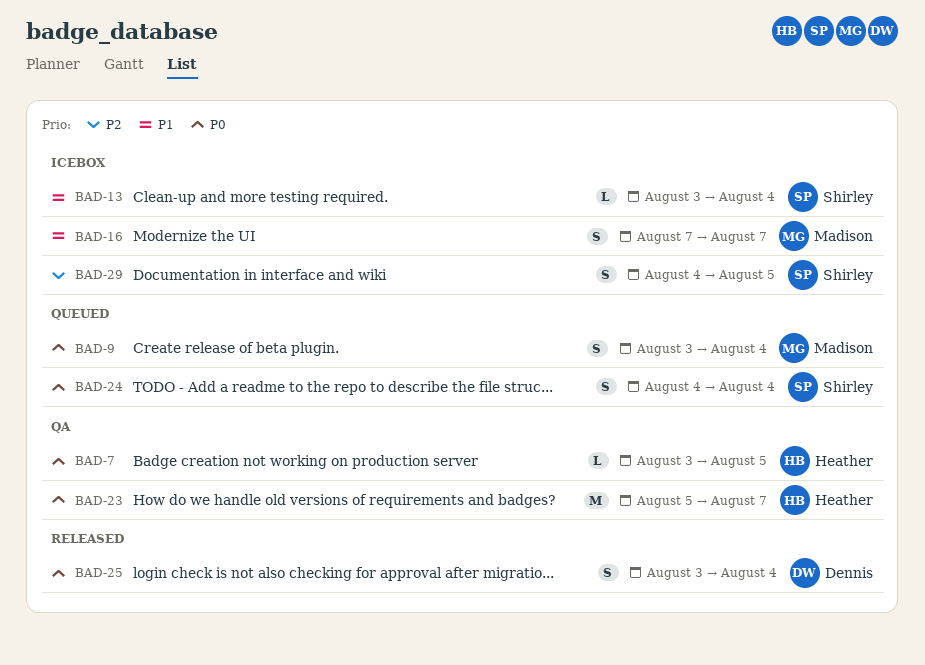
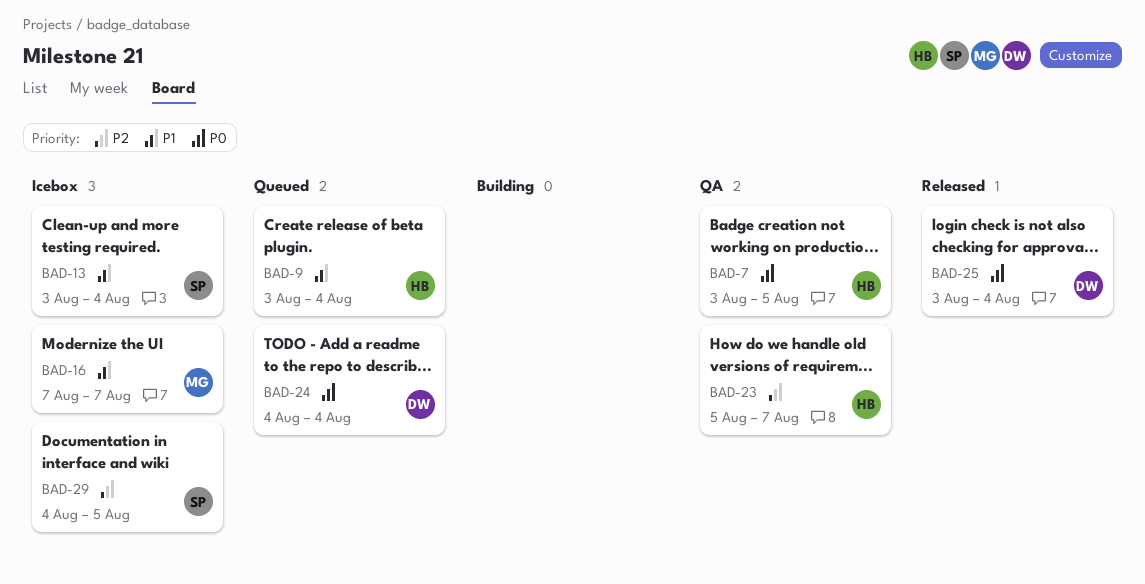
BAD-9, owner: Madison -> Heather
BAD-9, priority: P0 -> P1
BAD-23, priority: P0 -> P2
BAD-24, owner: Shirley -> Dennis

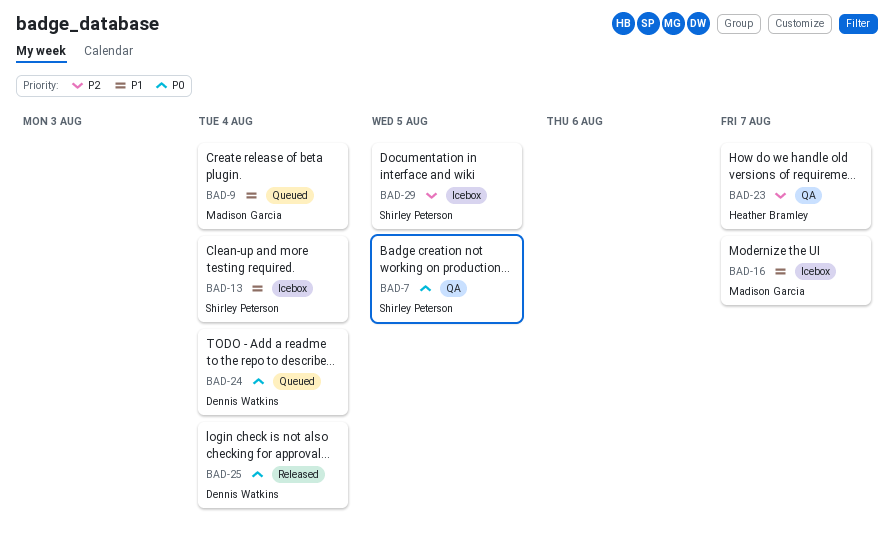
BAD-7, owner: Heather Bramley -> Shirley Peterson
BAD-9, owner: Heather Bramley -> Madison Garcia

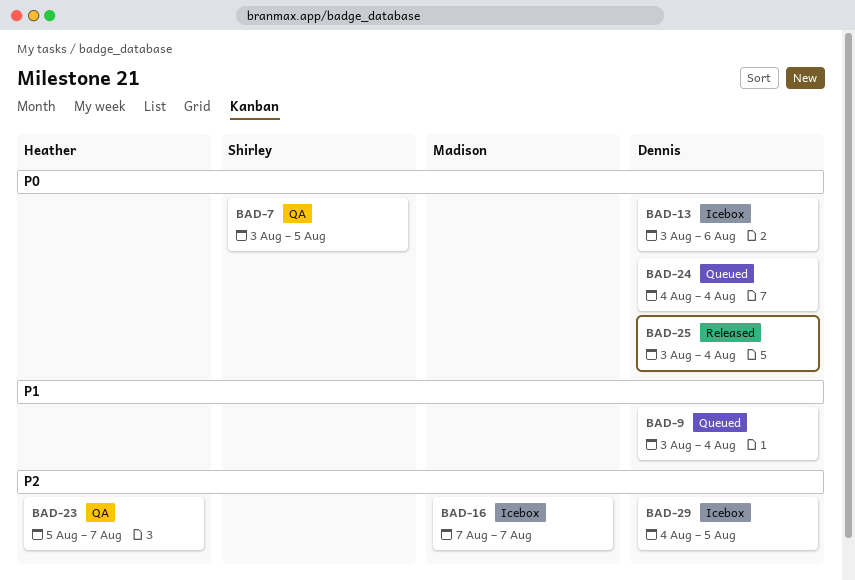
BAD-9, owner: Madison Garcia -> Dennis Watkins
BAD-13, owner: Shirley Peterson -> Dennis Watkins
BAD-13, priority: P1 -> P0
BAD-13, due: Aug 4 -> Aug 6
BAD-16, priority: P1 -> P2
BAD-29, owner: Shirley Peterson -> Dennis Watkins

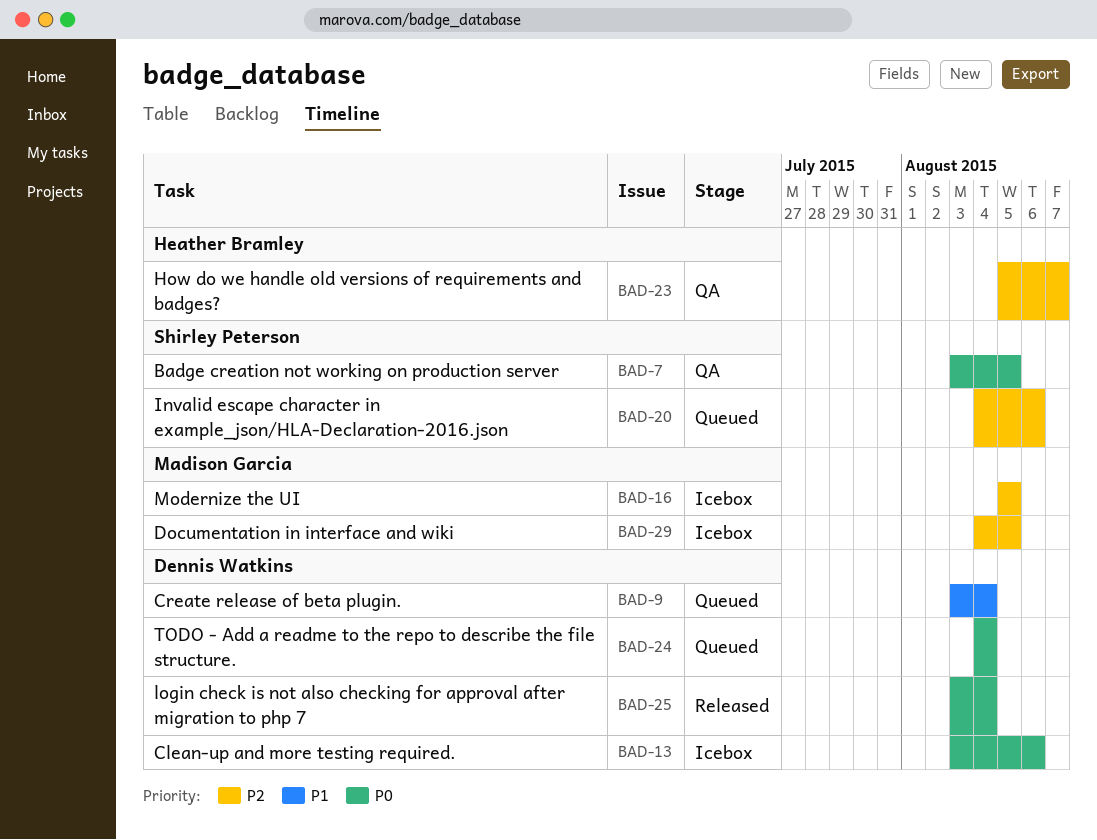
BAD-16, start: Aug 7 -> Aug 5
BAD-16, due: Aug 7 -> Aug 5
BAD-20: none -> present
BAD-29, owner: Dennis Watkins -> Madison Garcia

